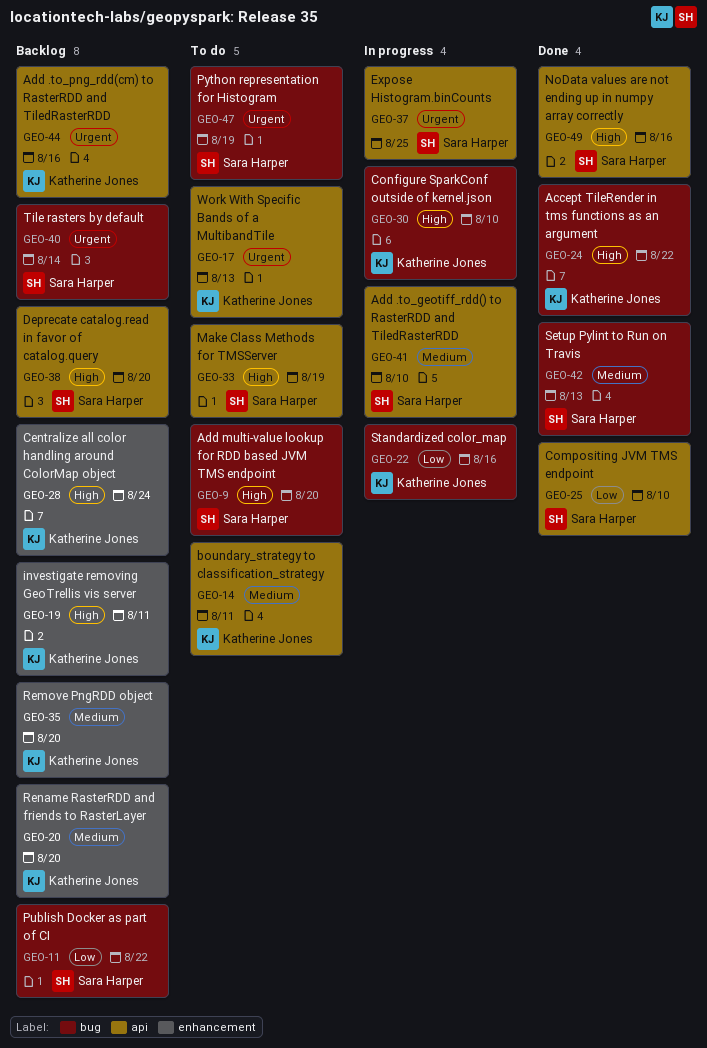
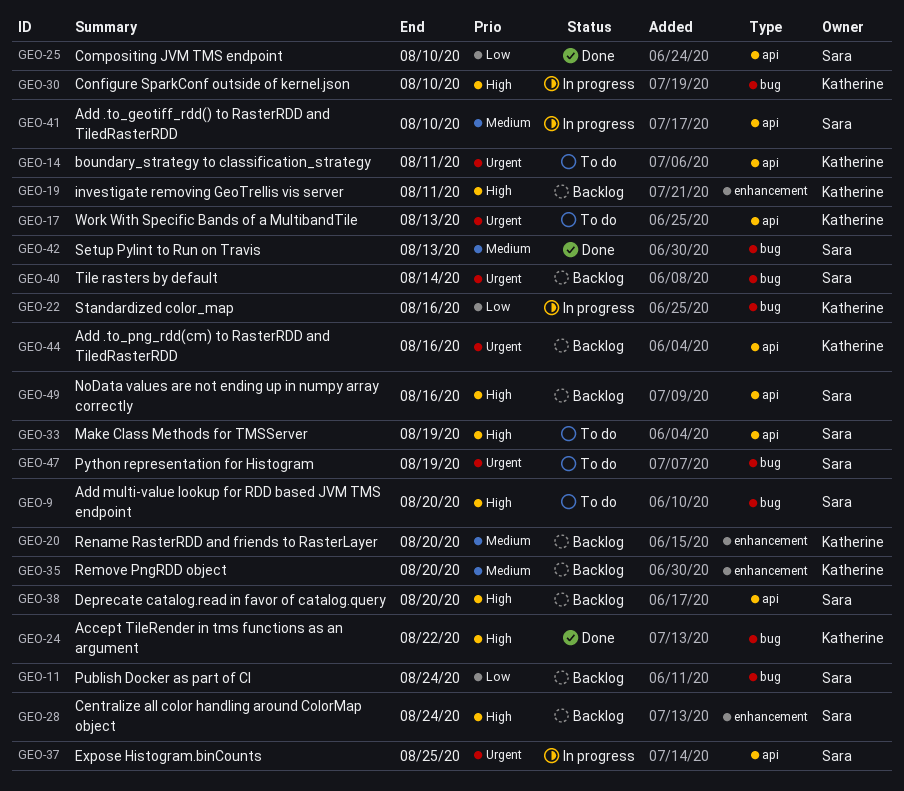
GEO-11, due: Aug 22 -> Aug 24
GEO-14, priority: Medium -> Urgent
GEO-28, owner: Katherine Jones -> Sara Harper
GEO-49, status: Done -> Backlog

